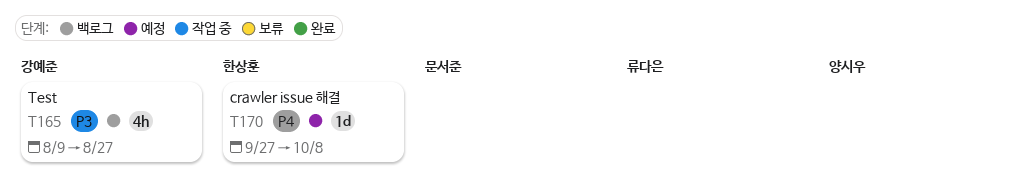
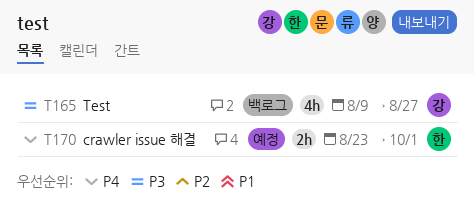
T170, estimate: 1d -> 2h
T170, start: Sep 27 -> Aug 23
T170, due: Oct 8 -> Oct 1

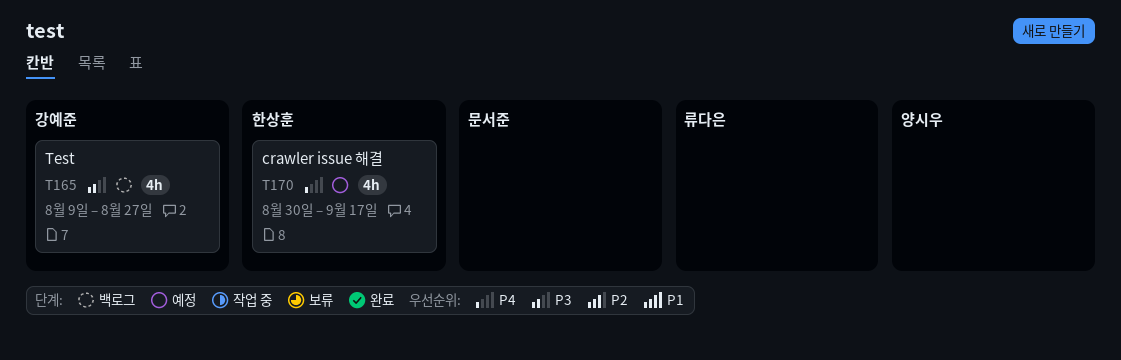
T170, estimate: 2h -> 4h
T170, start: Aug 23 -> Aug 30
T170, due: Oct 1 -> Sep 17

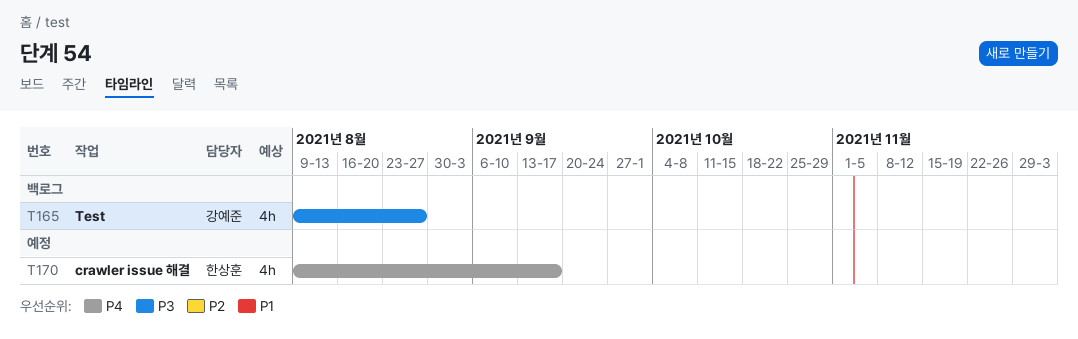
T170, start: Aug 30 -> Aug 9

